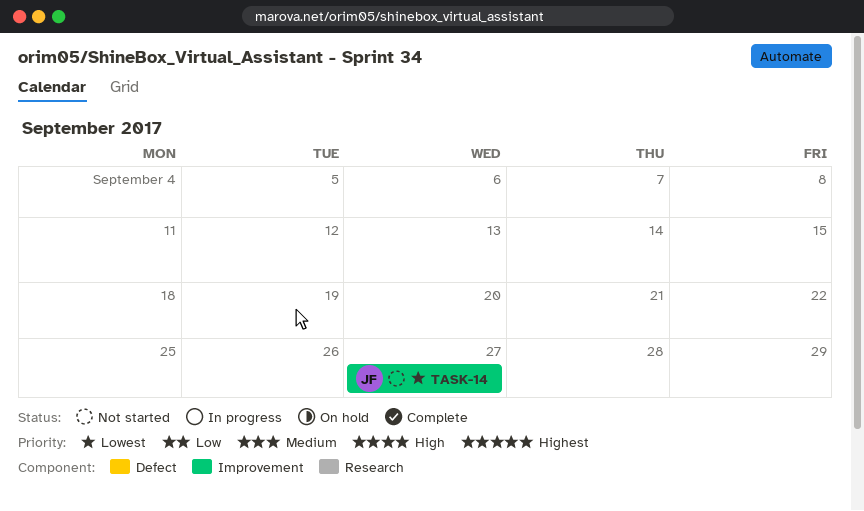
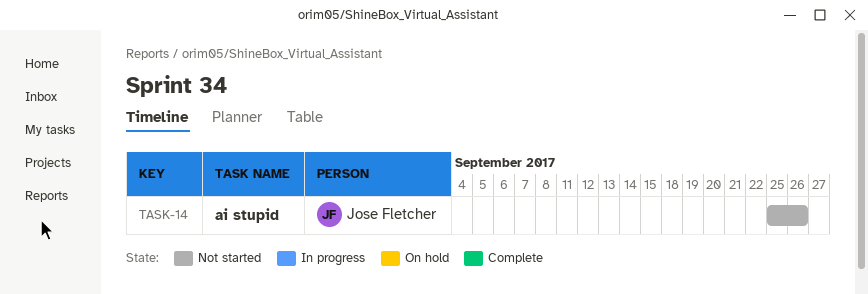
TASK-14, start: Sep 27 -> Sep 25
TASK-14, due: Sep 27 -> Sep 26

